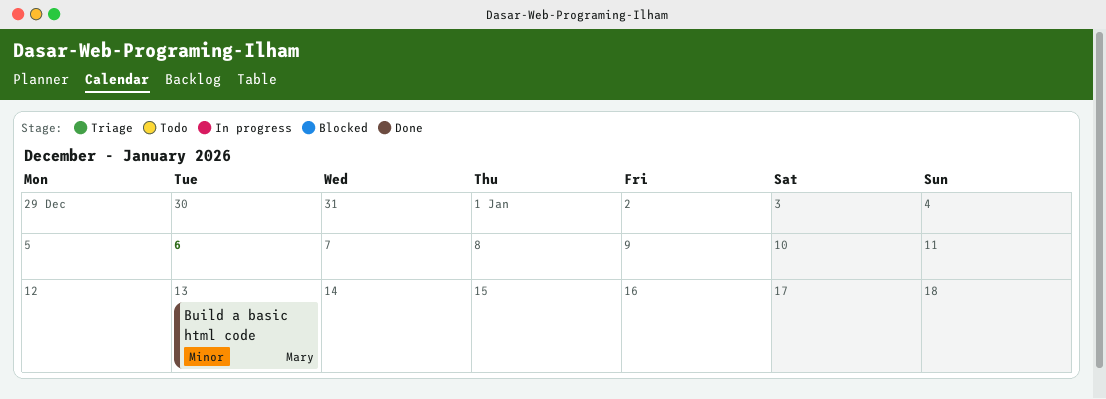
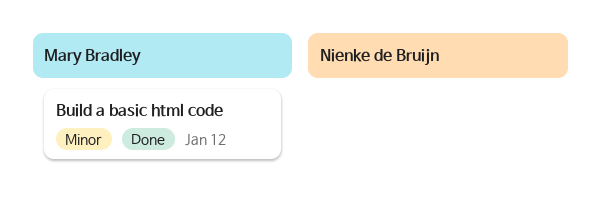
Build a basic html code, due: Jan 13 -> Jan 12

